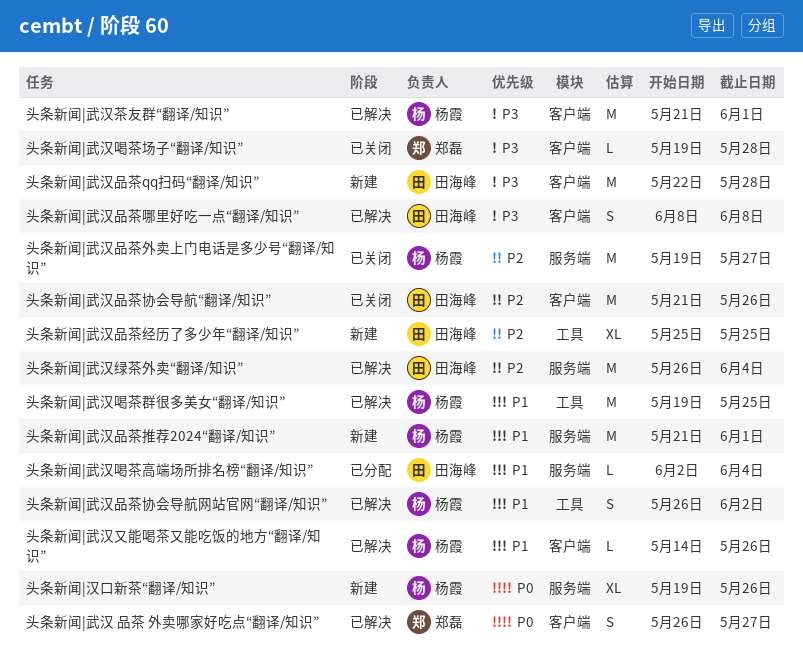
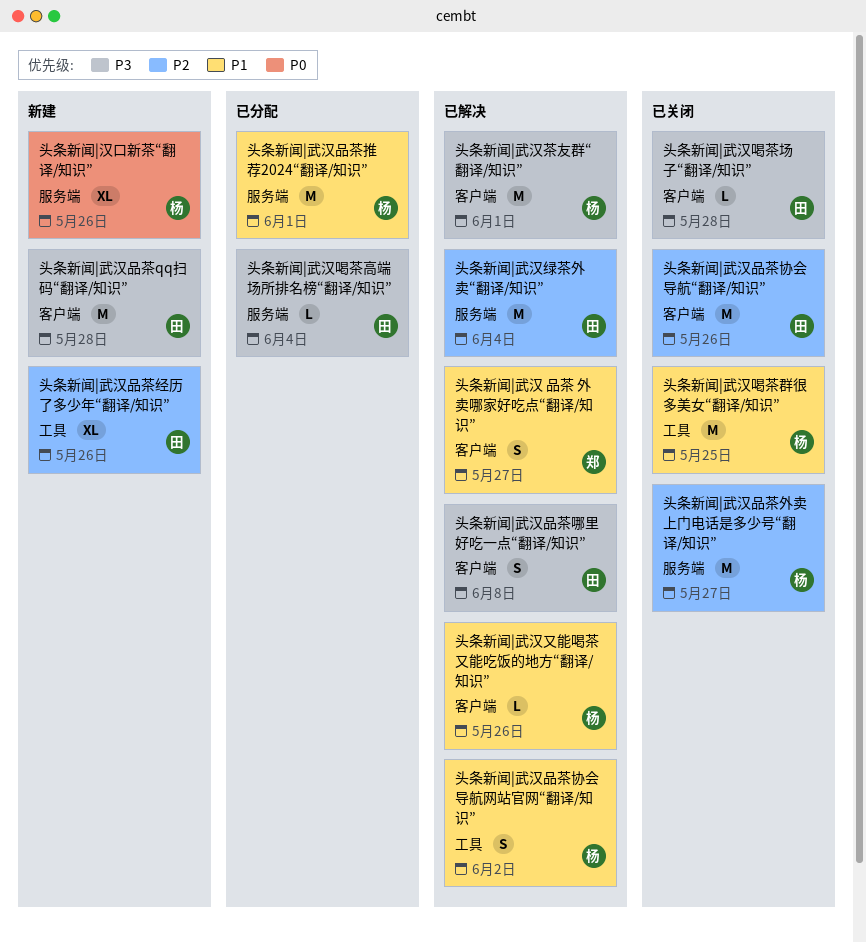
头条新闻|武汉 品茶 外卖哪家好吃点“翻译/知识”, priority: P0 -> P1
头条新闻|武汉品茶推荐2024“翻译/知识”, status: 新建 -> 已分配
头条新闻|武汉品茶经历了多少年“翻译/知识”, due: May 25 -> May 26
头条新闻|武汉喝茶场子“翻译/知识”, owner: 郑磊 -> 田海峰
头条新闻|武汉喝茶群很多美女“翻译/知识”, status: 已解决 -> 已关闭
头条新闻|武汉喝茶高端场所排名榜“翻译/知识”, priority: P1 -> P3

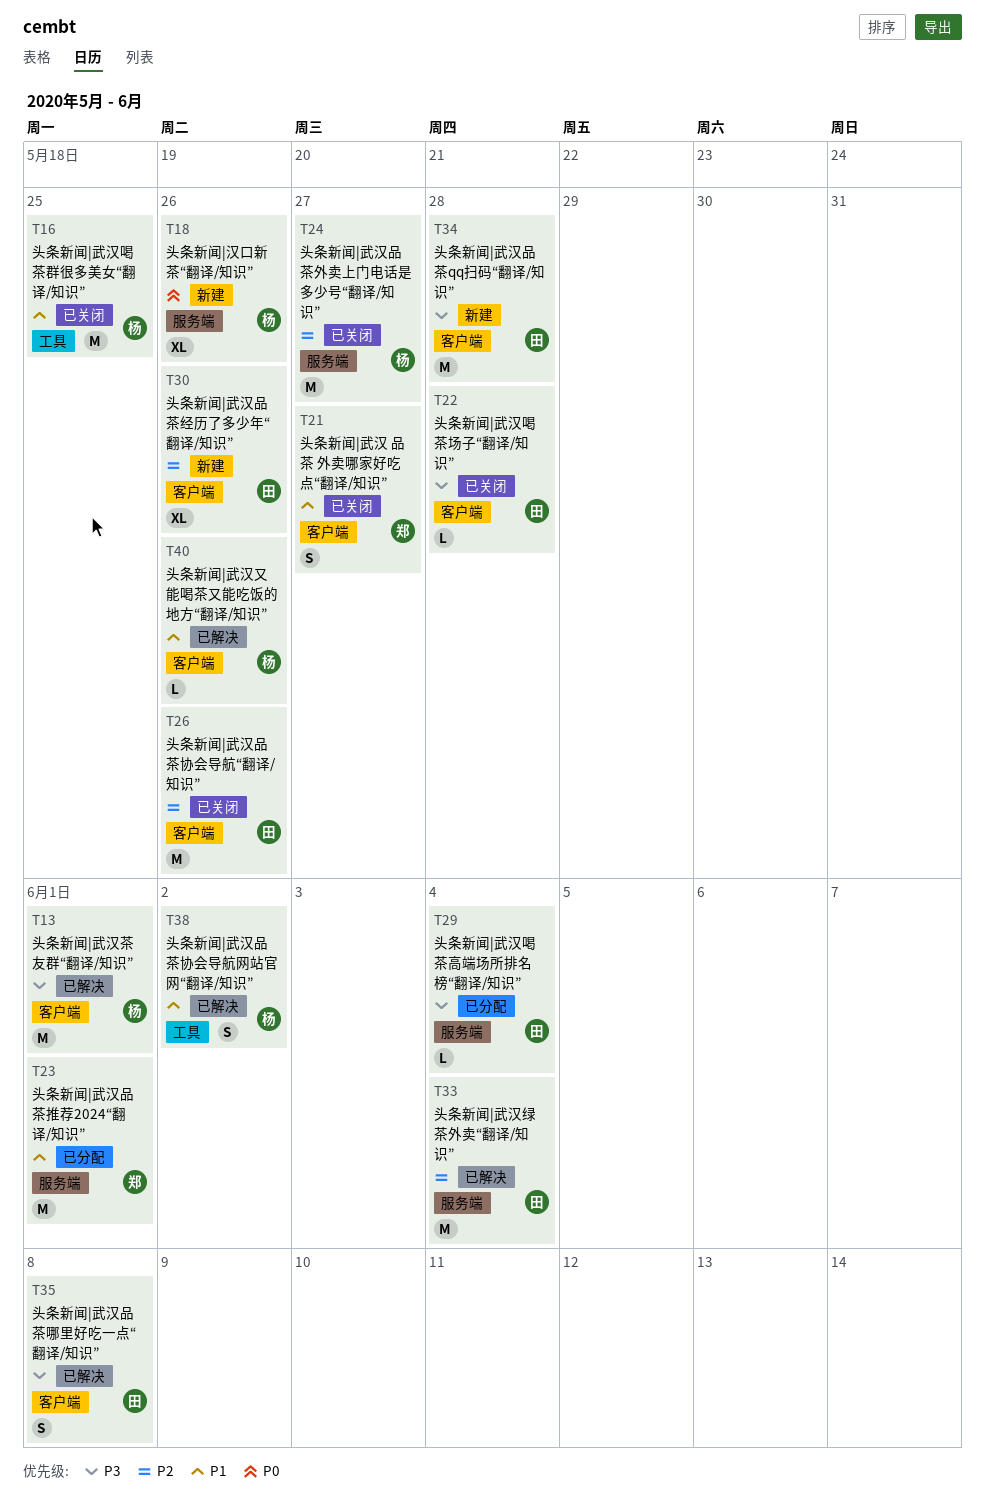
头条新闻|武汉 品茶 外卖哪家好吃点“翻译/知识”, status: 已解决 -> 已关闭
头条新闻|武汉品茶推荐2024“翻译/知识”, owner: 杨 -> 郑
头条新闻|武汉品茶经历了多少年“翻译/知识”, label: 工具 -> 客户端

